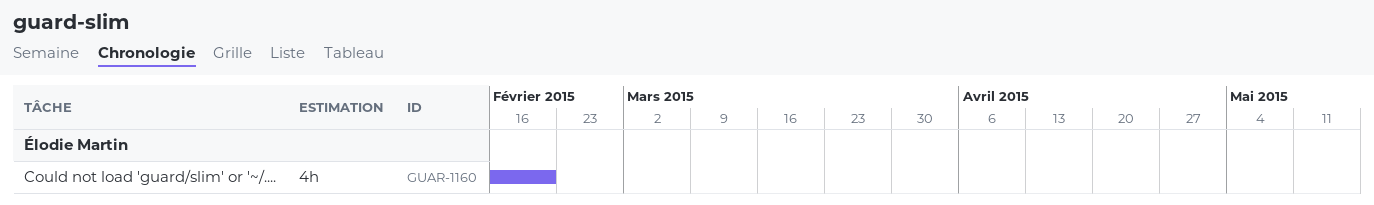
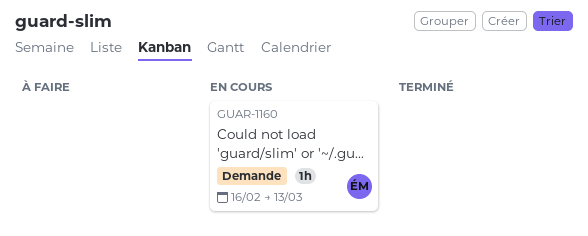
GUAR-1160, estimate: 4h -> 1h
GUAR-1160, due: Feb 20 -> Mar 13

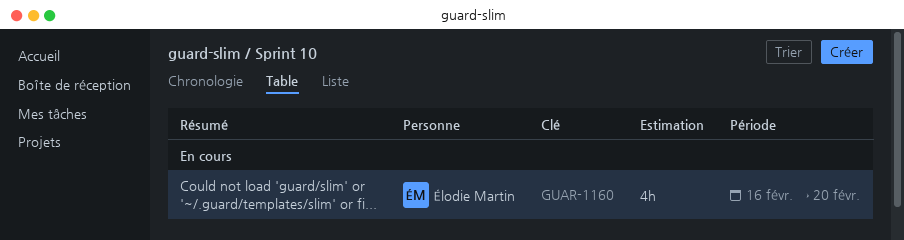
GUAR-1160, estimate: 1h -> 4h
GUAR-1160, due: Mar 13 -> Feb 20

